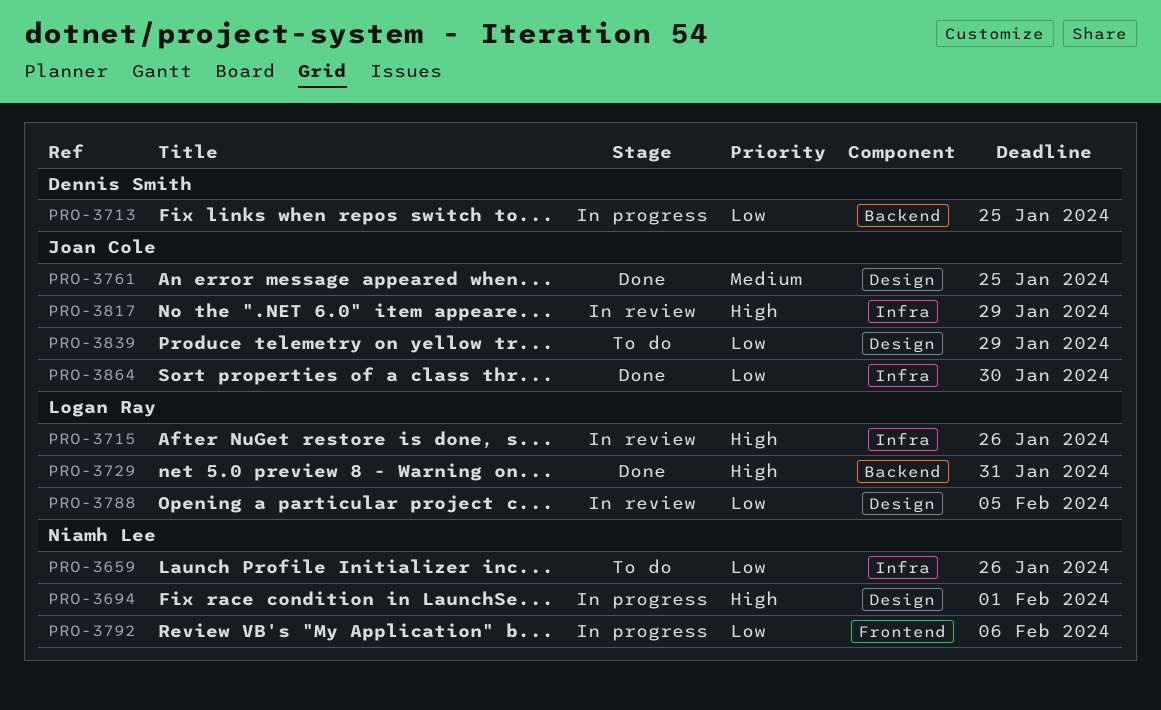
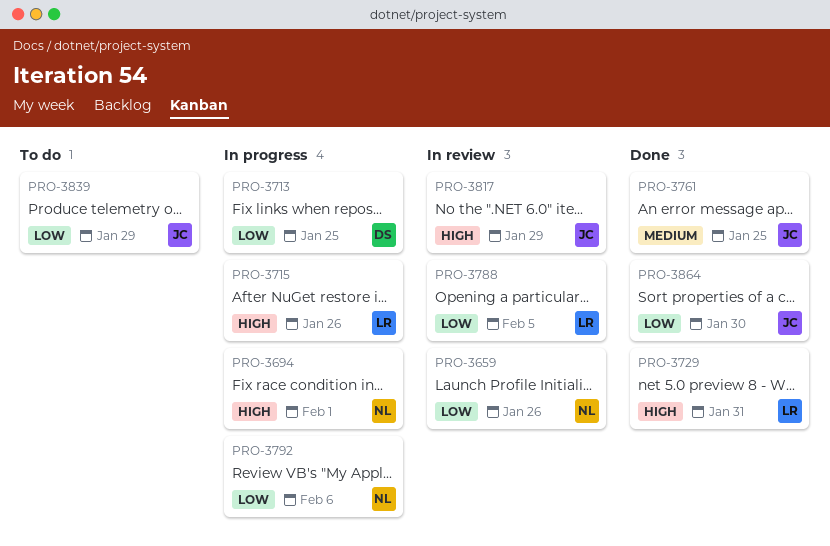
PRO-3659, status: To do -> In review
PRO-3715, status: In review -> In progress

